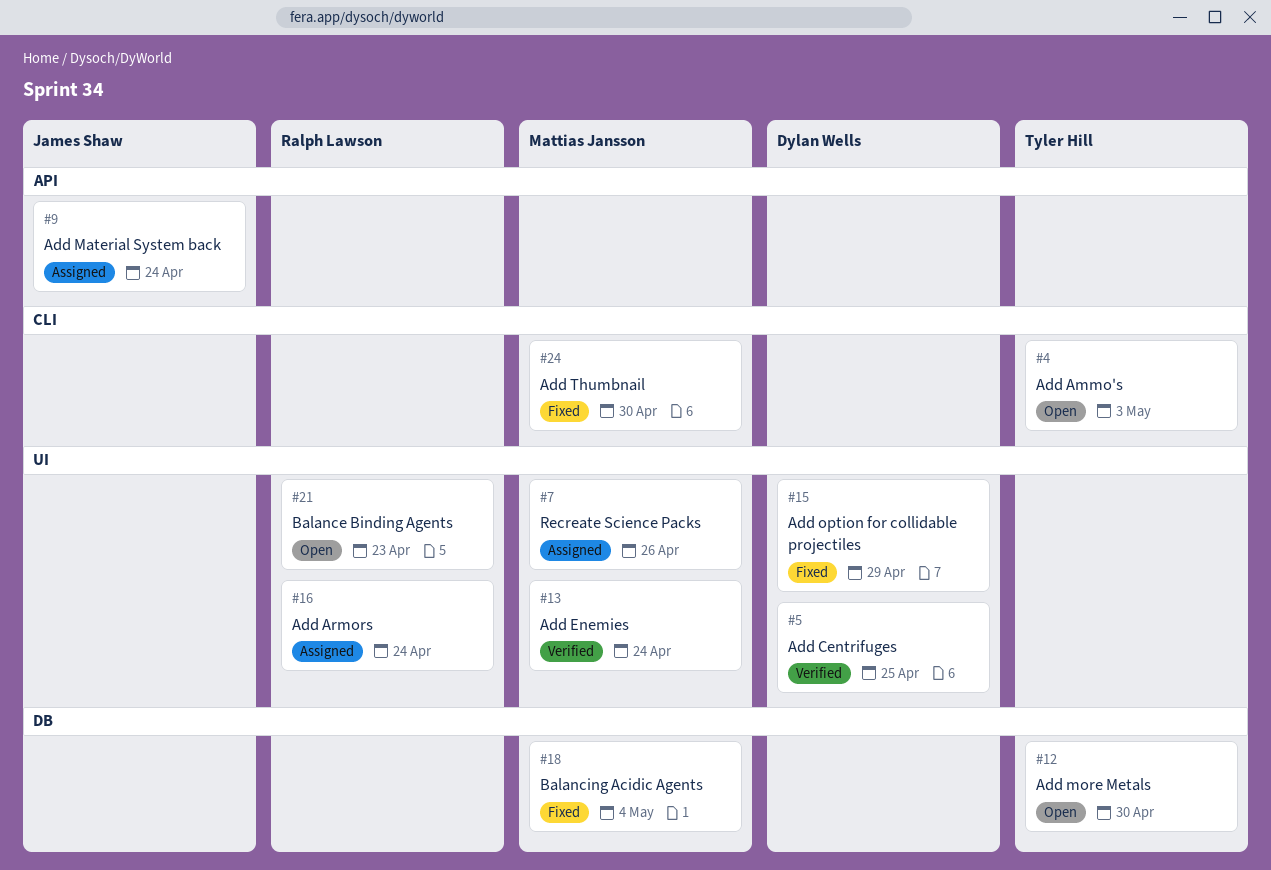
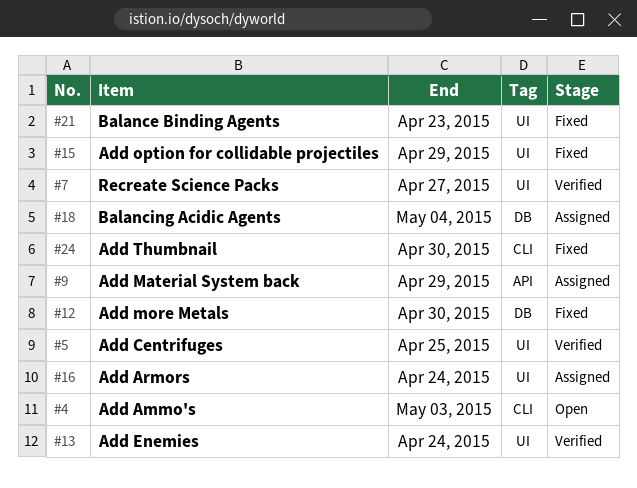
#7, status: Assigned -> Verified
#7, due: Apr 26 -> Apr 27
#9, due: Apr 24 -> Apr 29
#12, status: Open -> Fixed
#18, status: Fixed -> Assigned
#21, status: Open -> Fixed

